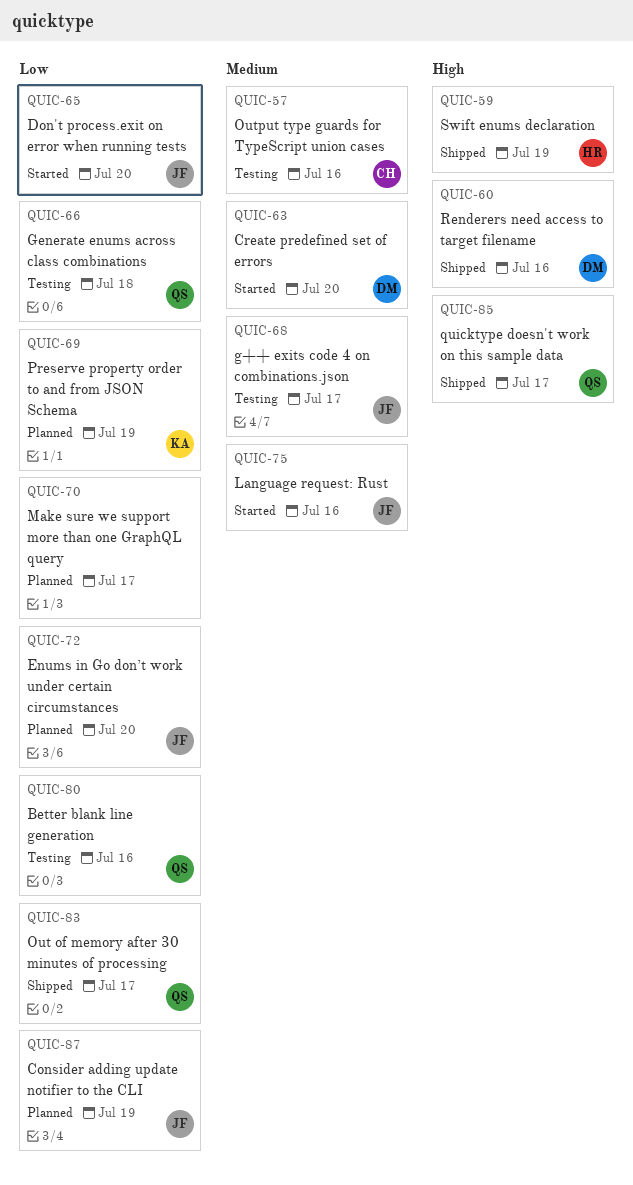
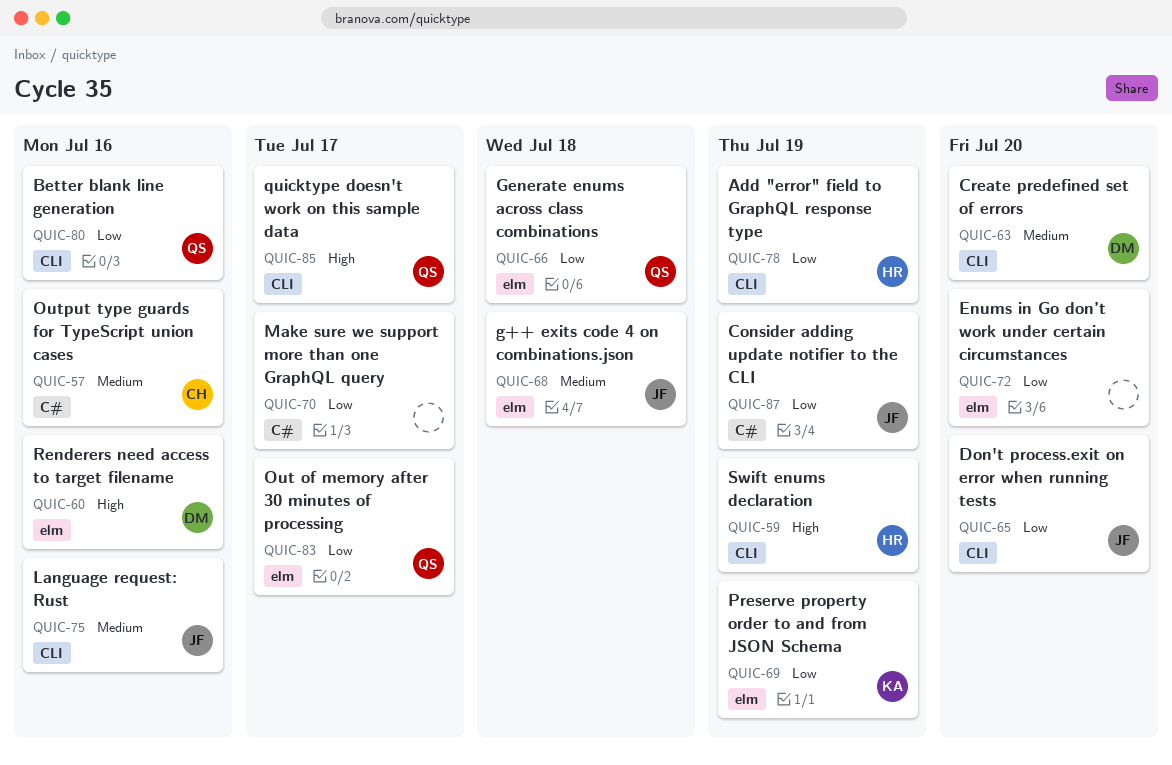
QUIC-68, due: Jul 17 -> Jul 18
QUIC-72, owner: JF -> none
QUIC-78: none -> present

